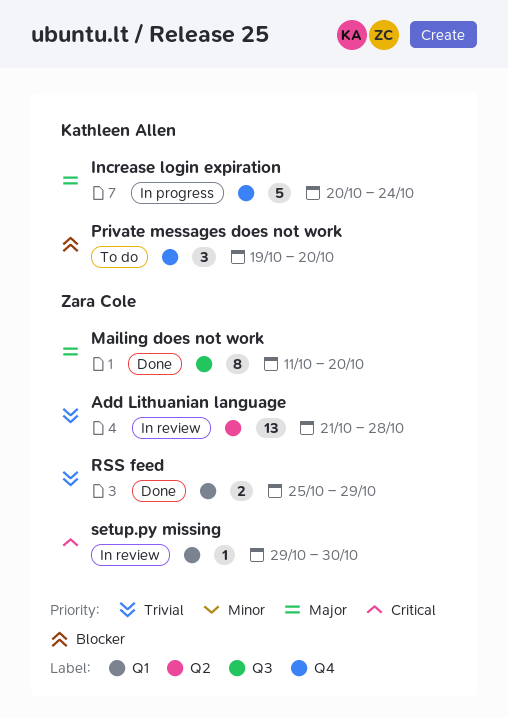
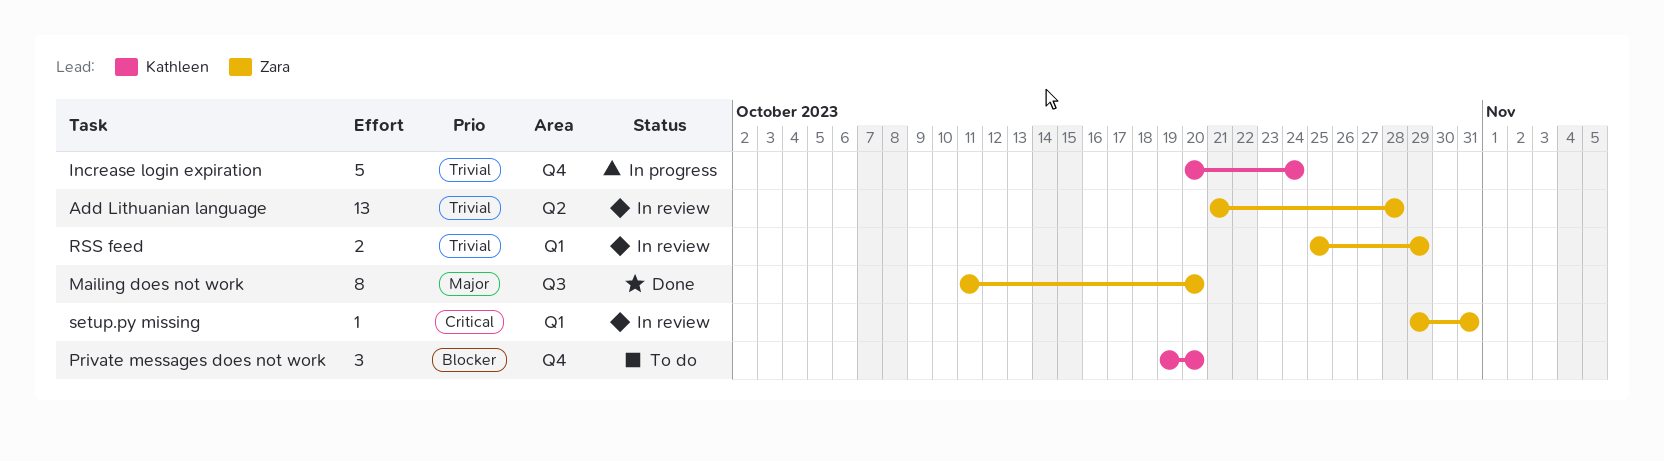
Increase login expiration, priority: Major -> Trivial
RSS feed, status: Done -> In review
setup.py missing, due: Oct 30 -> Oct 31

